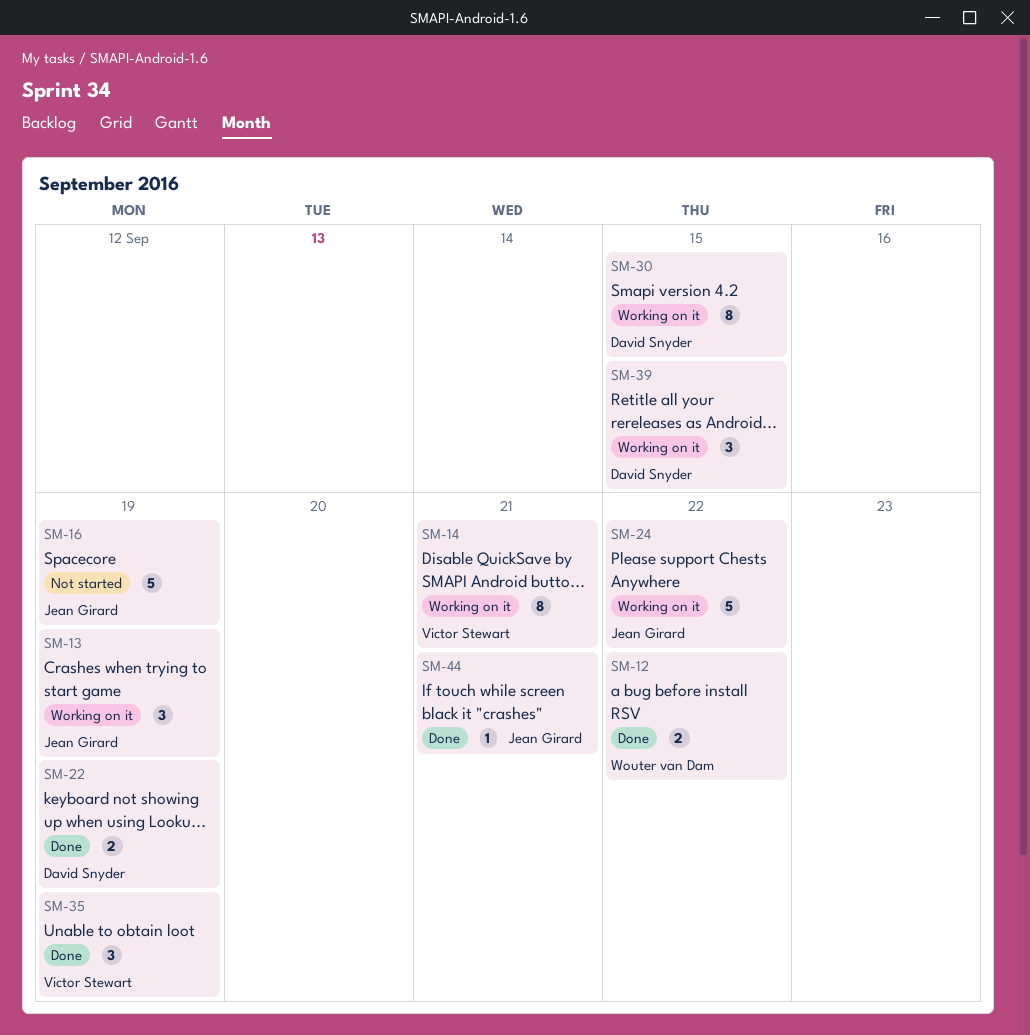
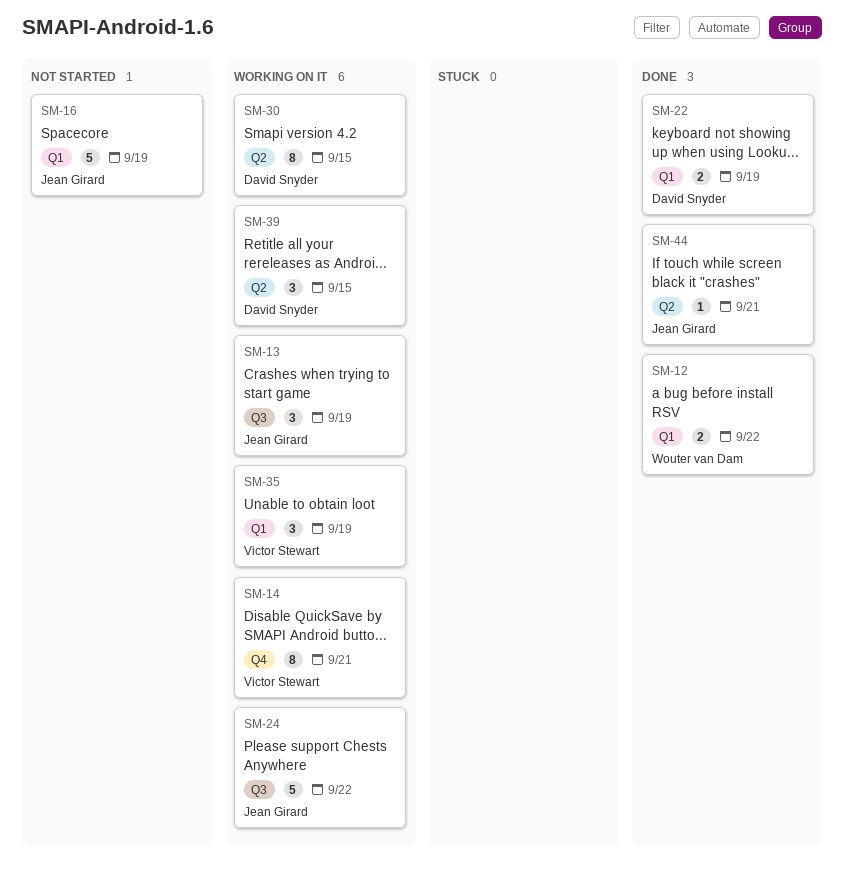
SM-35, status: Done -> Working on it

